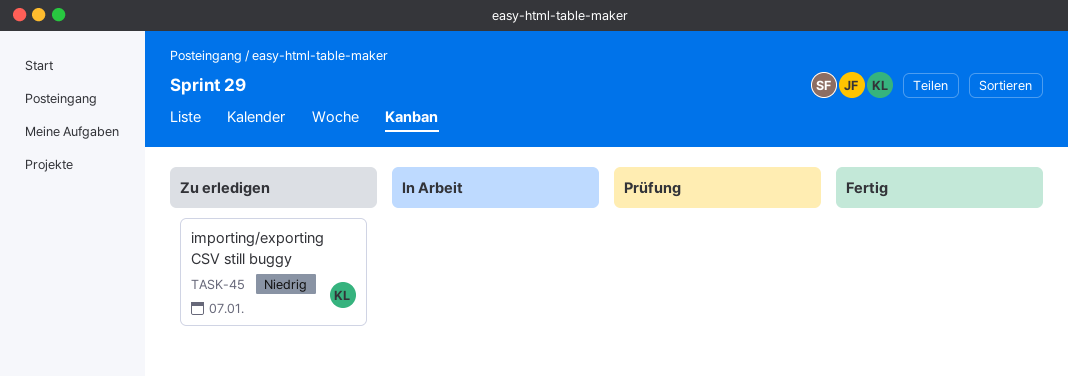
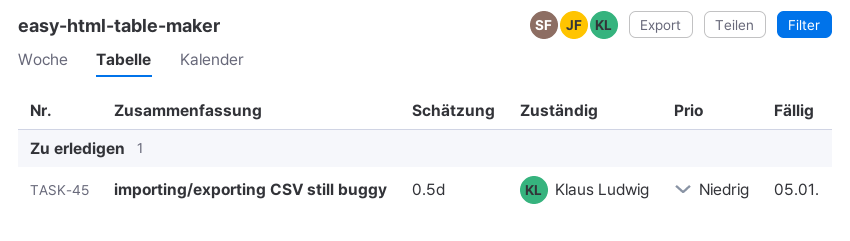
TASK-45, due: Jan 7 -> Jan 5

